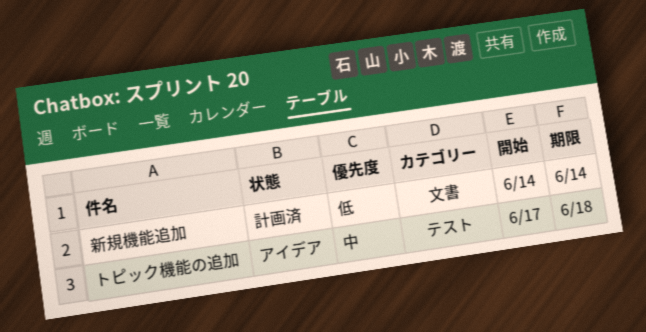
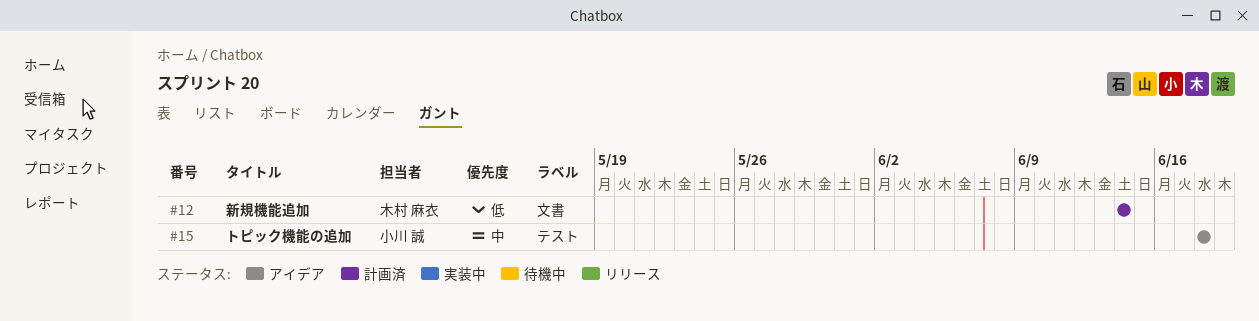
トピック機能の追加, start: Jun 17 -> Jun 18

